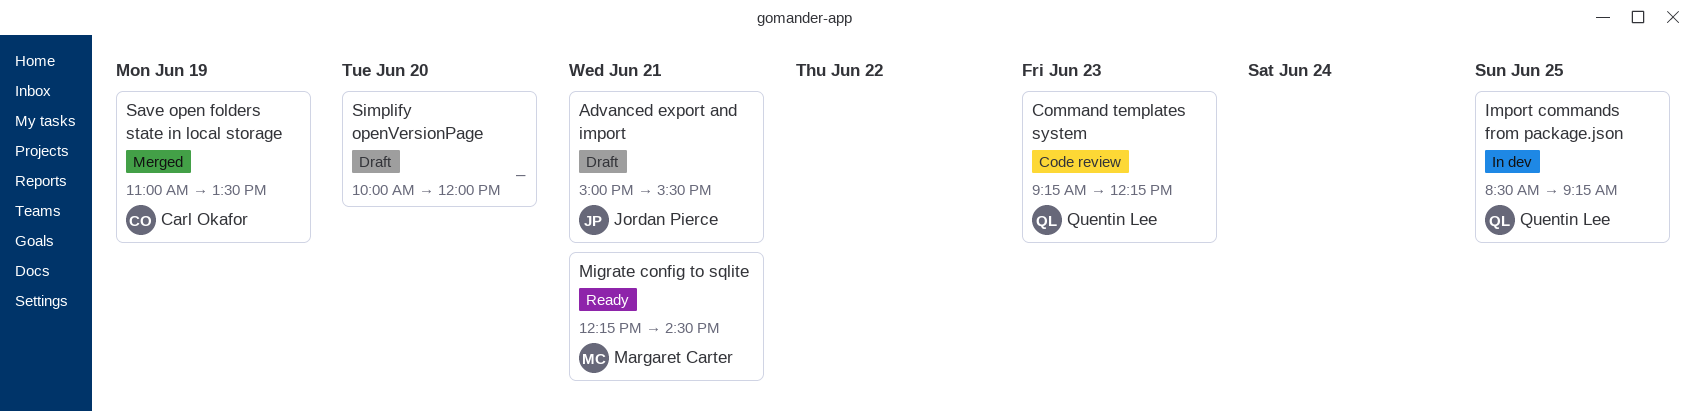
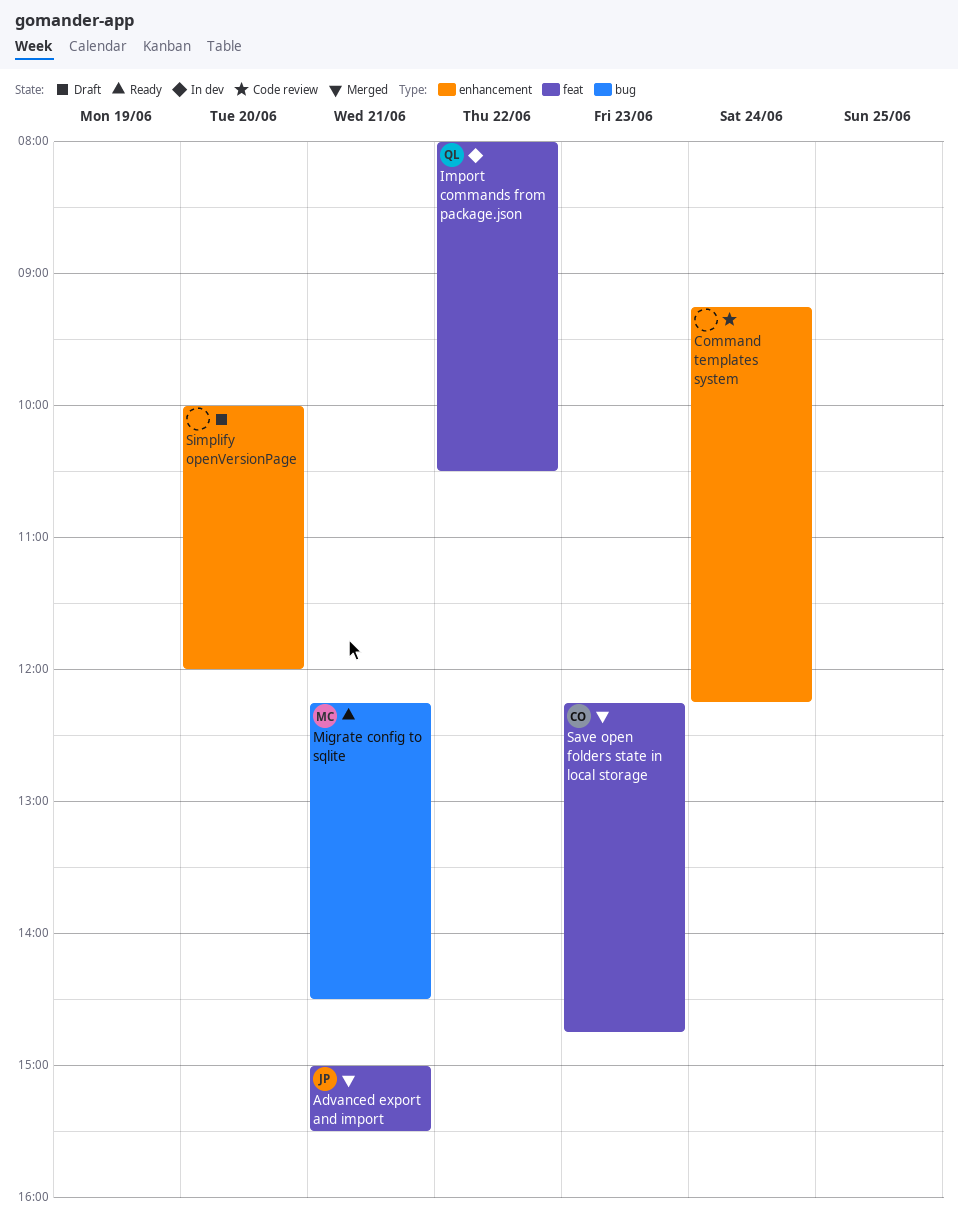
Advanced export and import, status: Draft -> Merged
Command templates system, owner: Quentin Lee -> none
Command templates system, day: Jun 23 -> Jun 24
Import commands from package.json, day: Jun 25 -> Jun 22
Import commands from package.json, begins: 08:30 -> 08:00
Import commands from package.json, ends: 09:15 -> 10:30
Save open folders state in local storage, day: Jun 19 -> Jun 23
Save open folders state in local storage, begins: 11:00 -> 12:15
Save open folders state in local storage, ends: 13:30 -> 14:45

